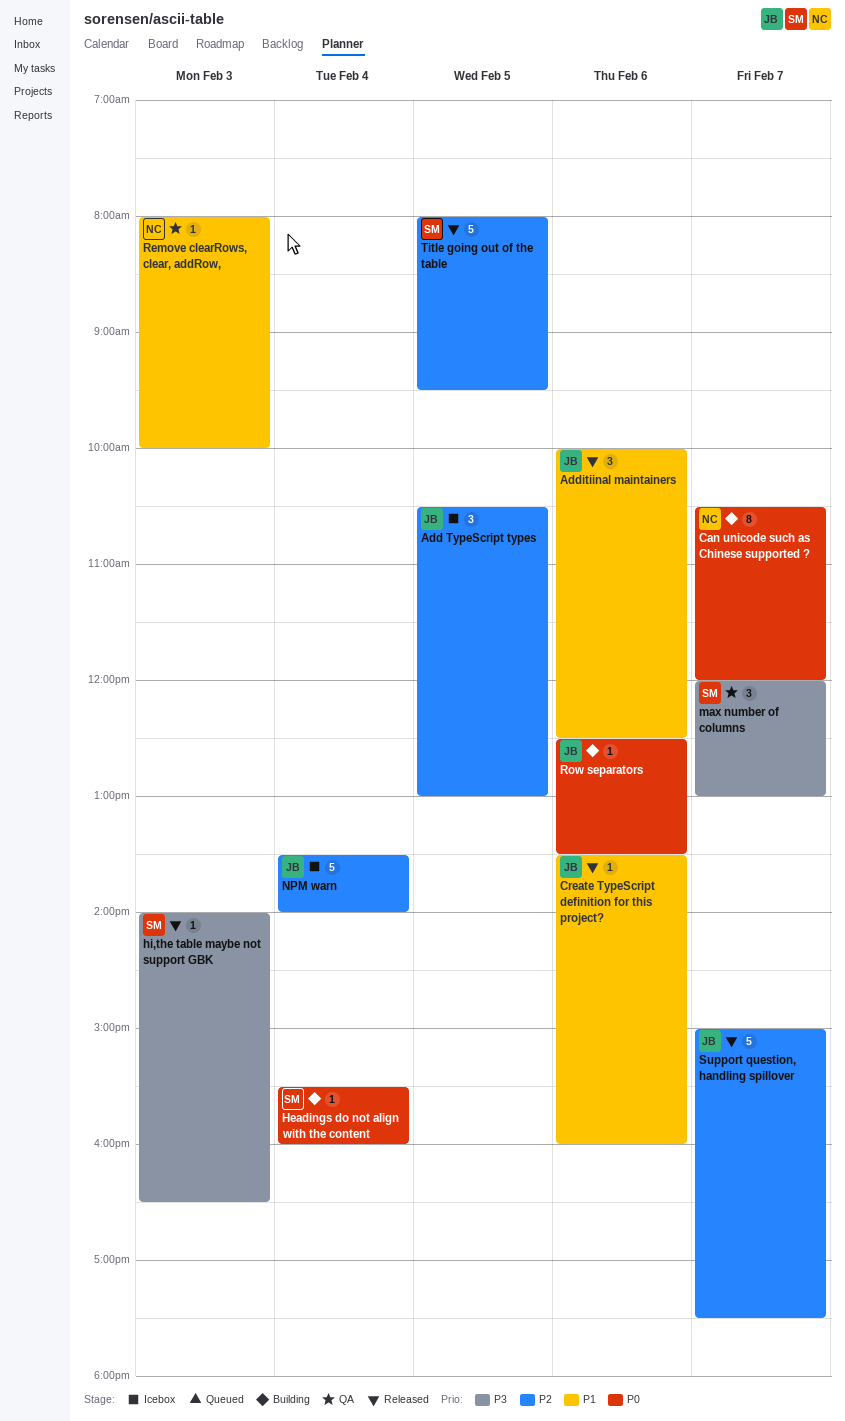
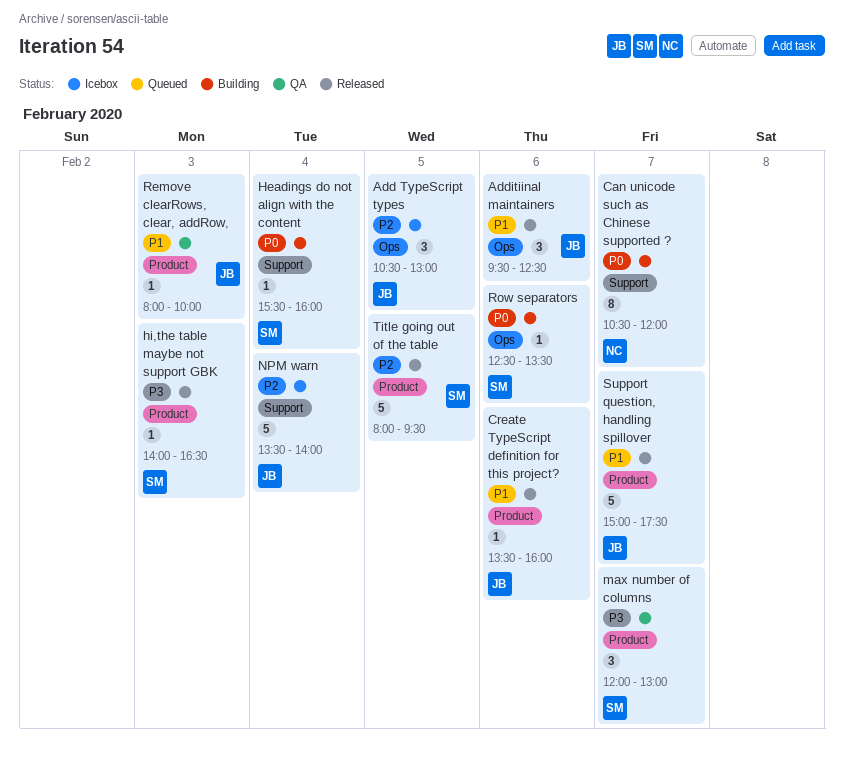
Additiinal maintainers, begins: 10:00 -> 09:30
Remove clearRows, clear, addRow,, owner: NC -> JB
Row separators, owner: JB -> SM
Support question, handling spillover, priority: P2 -> P1

